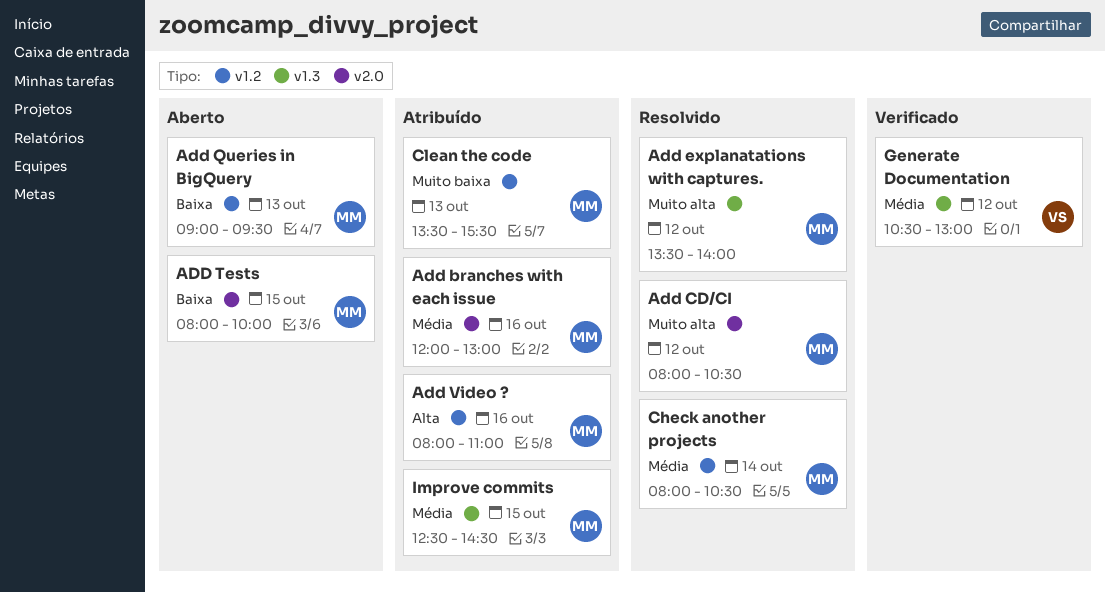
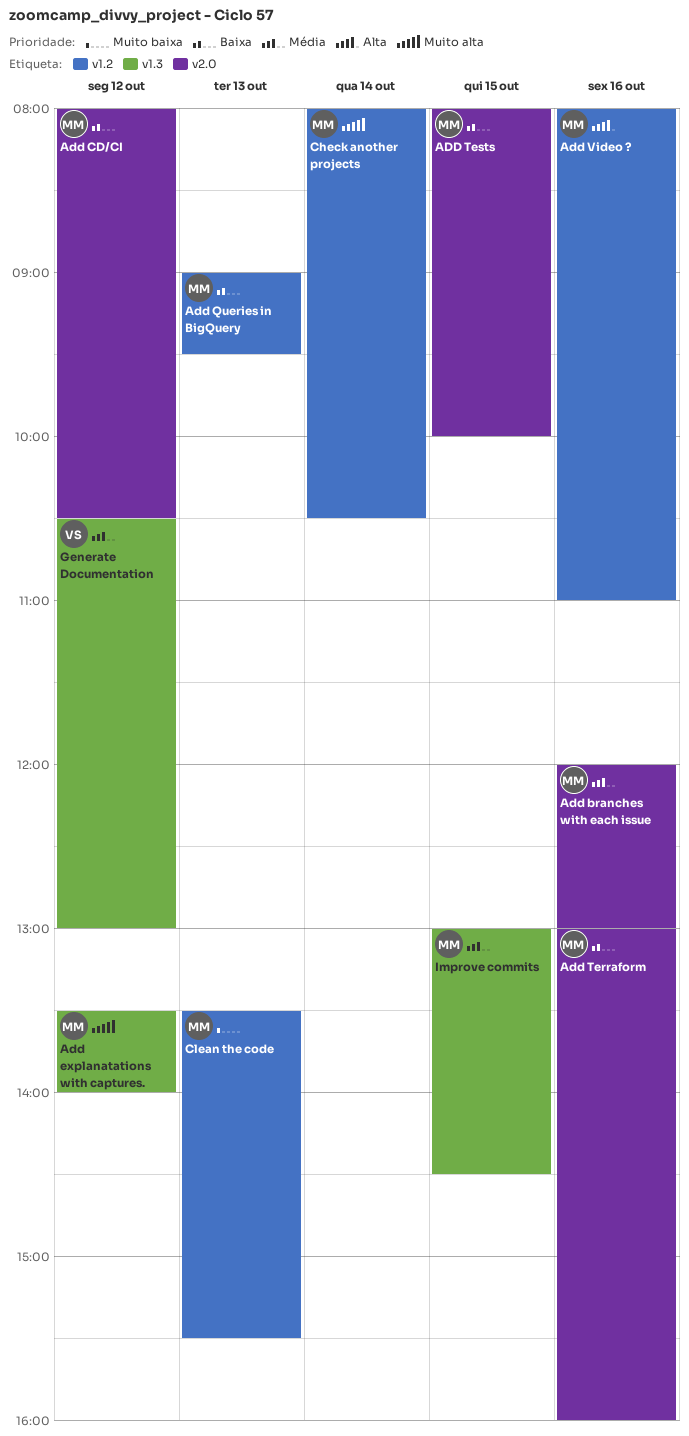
Add CD/CI, priority: Muito alta -> Baixa
Add Terraform: none -> present
Check another projects, priority: Média -> Muito alta
Improve commits, begins: 12:30 -> 13:00

